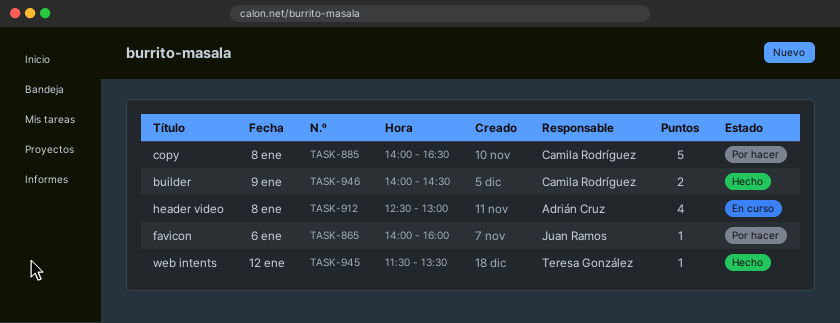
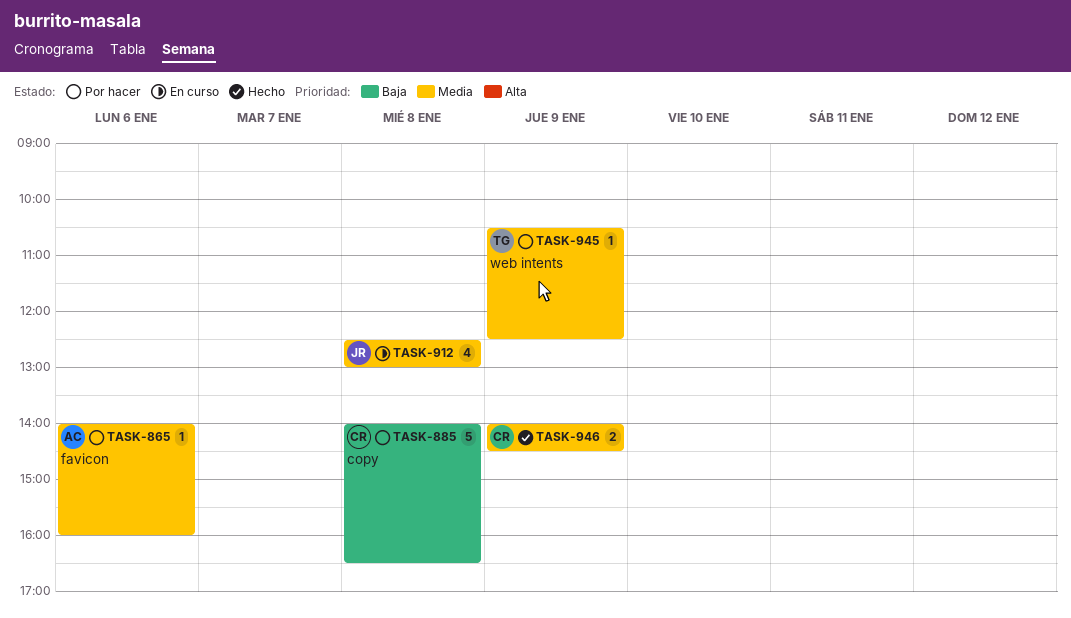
TASK-865, owner: Juan Ramos -> Adrián Cruz
TASK-912, owner: Adrián Cruz -> Juan Ramos
TASK-945, status: Hecho -> Por hacer
TASK-945, day: Jan 12 -> Jan 9
TASK-945, begins: 11:30 -> 10:30
TASK-945, ends: 13:30 -> 12:30

